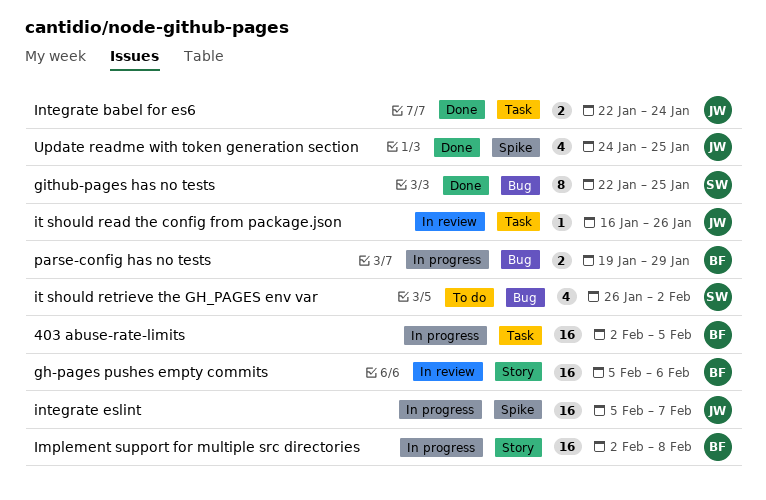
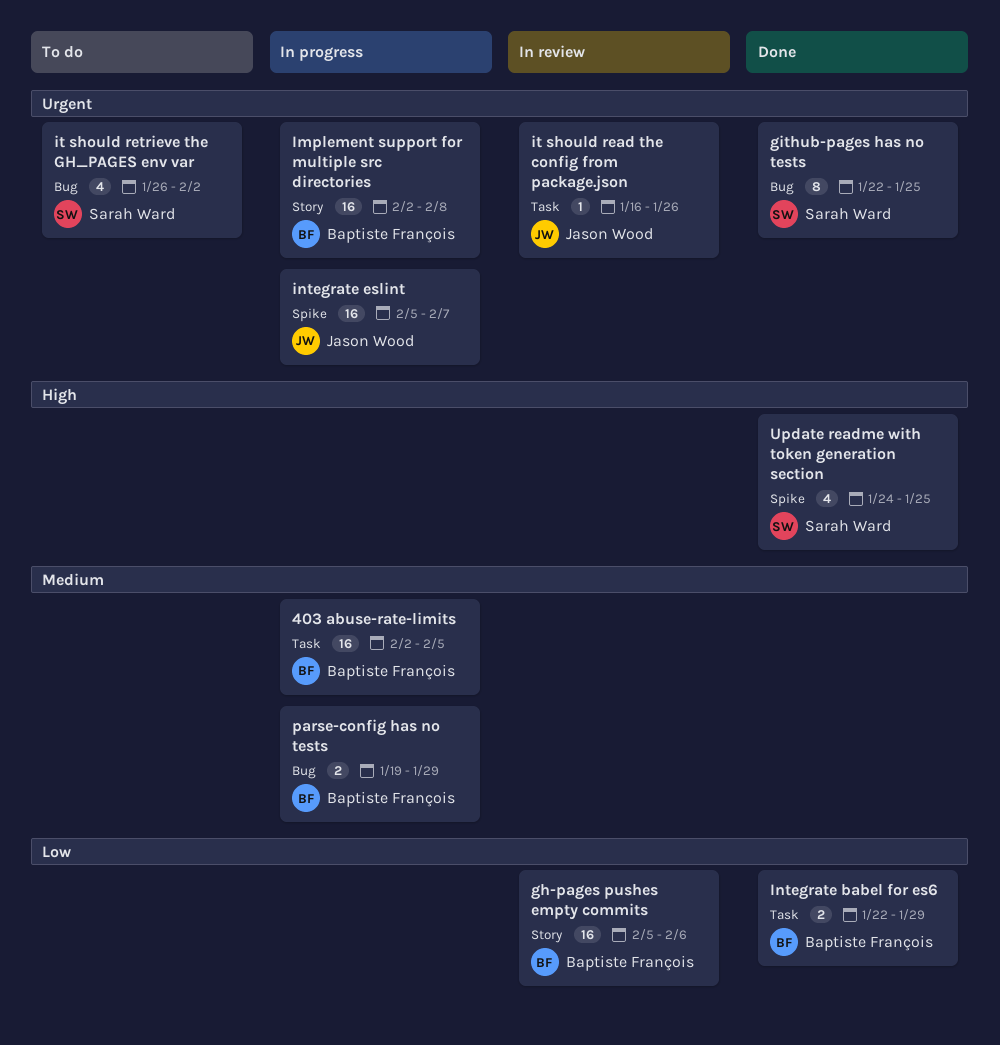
Integrate babel for es6, owner: Jason Wood -> Baptiste François
Integrate babel for es6, due: Jan 24 -> Jan 29
Update readme with token generation section, owner: Jason Wood -> Sarah Ward

